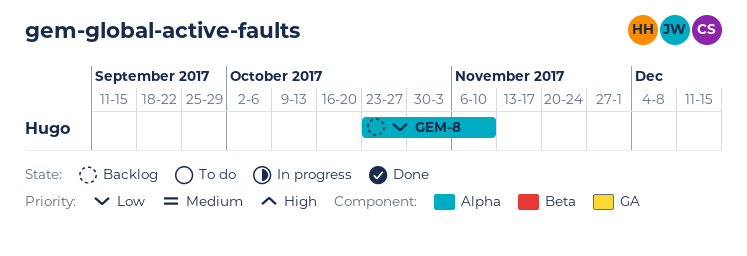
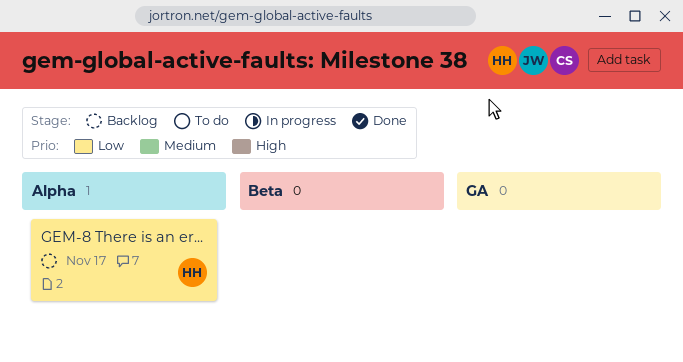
GEM-8, due: Nov 10 -> Nov 17

